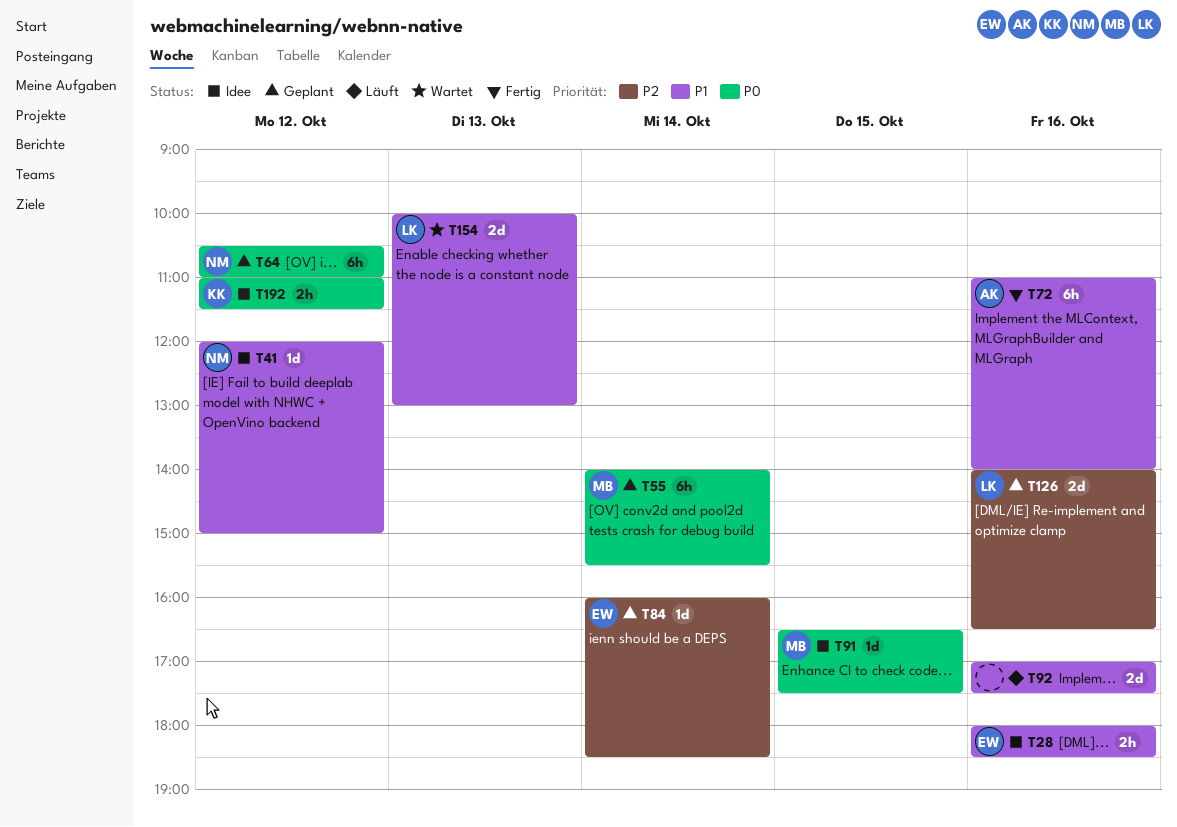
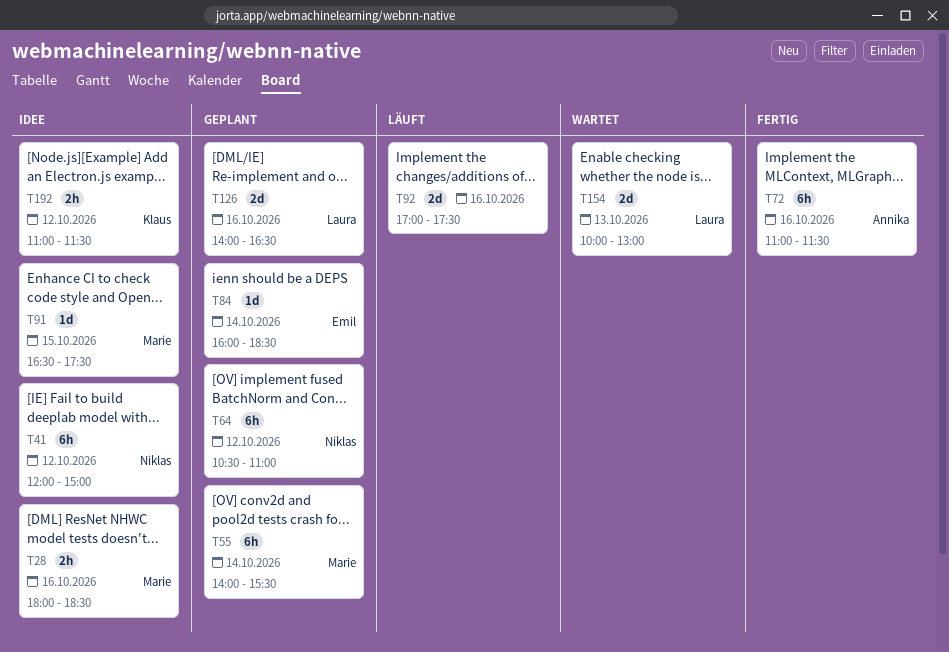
T28, owner: Emil -> Marie
T41, estimate: 1d -> 6h
T72, ends: 14:00 -> 11:30

